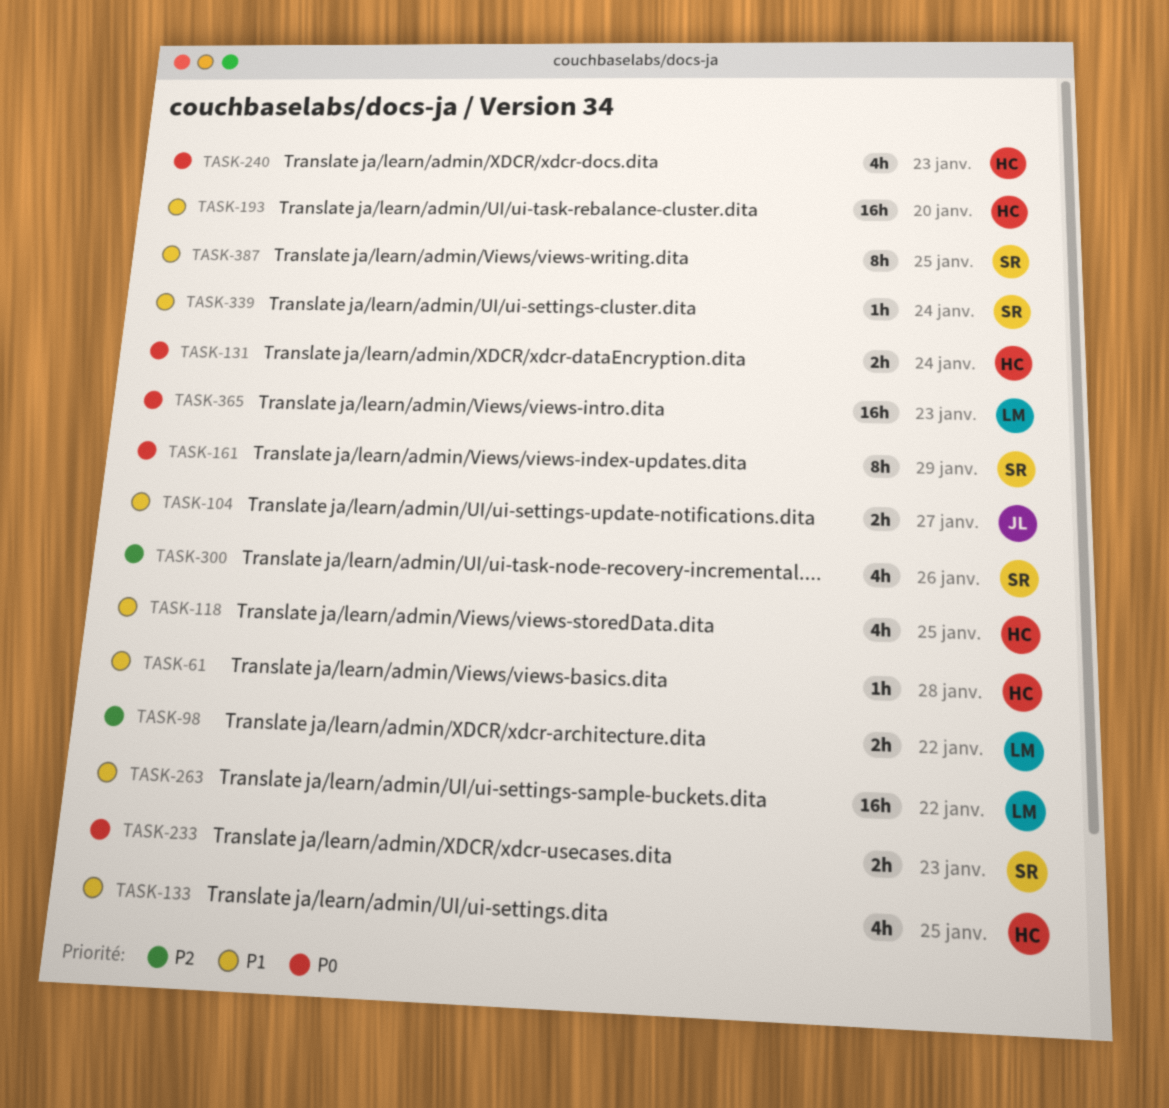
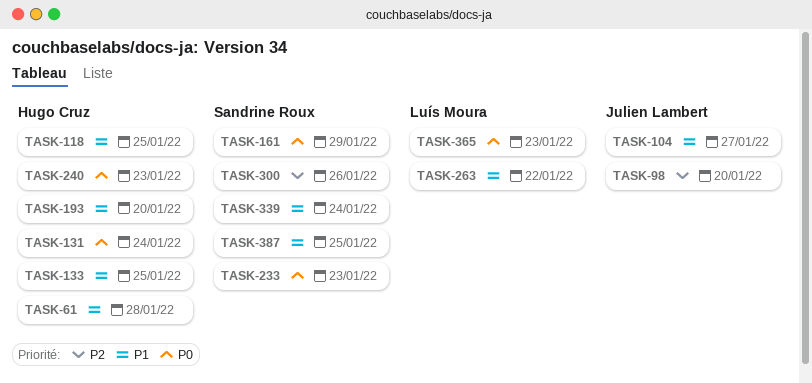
TASK-98, owner: Luís Moura -> Julien Lambert
TASK-98, due: Jan 22 -> Jan 20

